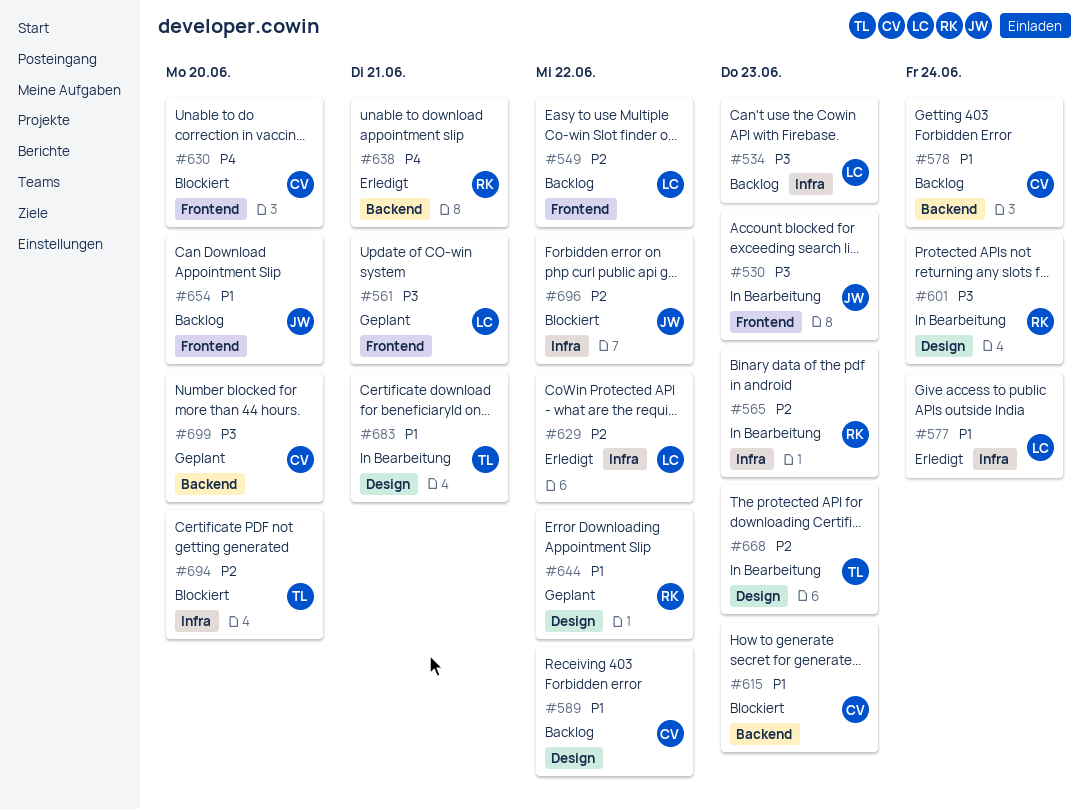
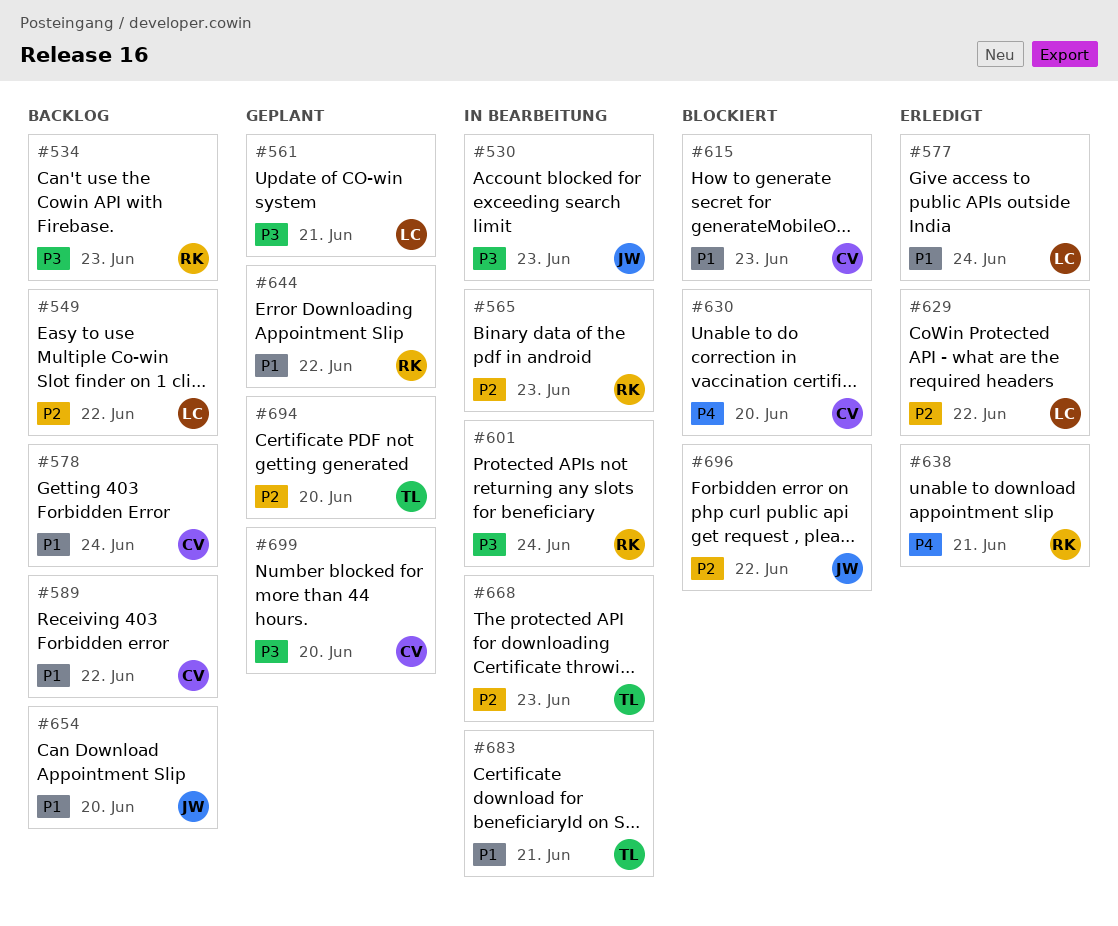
#534, owner: LC -> RK
#694, status: Blockiert -> Geplant

